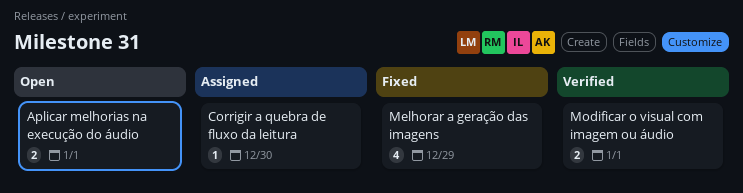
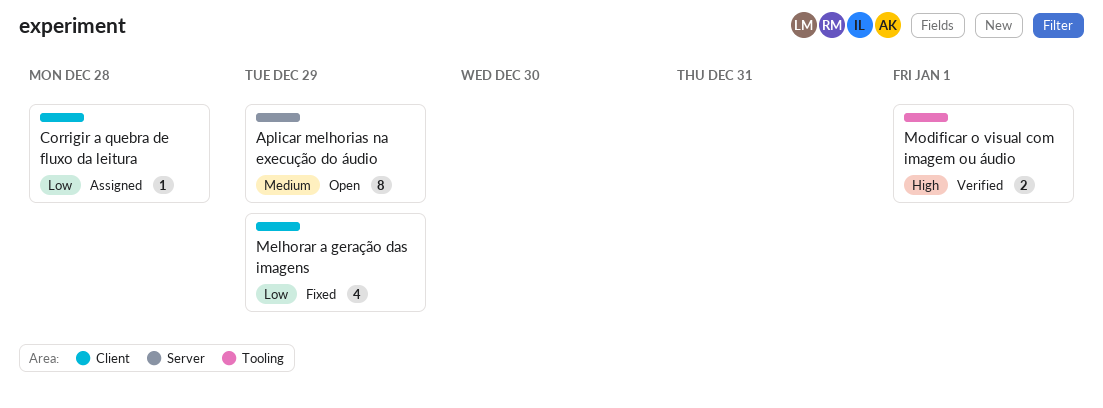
Aplicar melhorias na execução do áudio, estimate: 2 -> 8
Aplicar melhorias na execução do áudio, due: Jan 1 -> Dec 29
Corrigir a quebra de fluxo da leitura, due: Dec 30 -> Dec 28

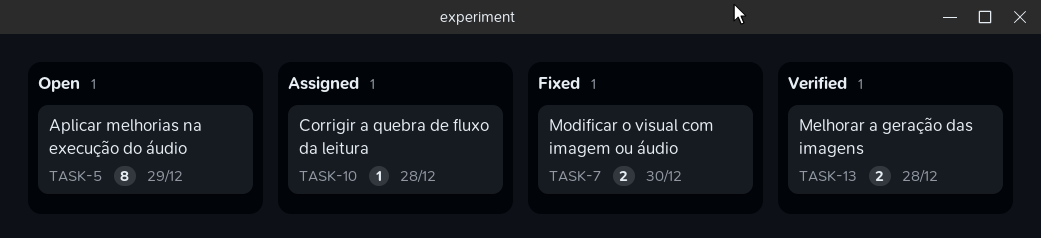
Melhorar a geração das imagens, status: Fixed -> Verified
Melhorar a geração das imagens, estimate: 4 -> 2
Melhorar a geração das imagens, due: Dec 29 -> Dec 28
Modificar o visual com imagem ou áudio, status: Verified -> Fixed
Modificar o visual com imagem ou áudio, due: Jan 1 -> Dec 30

